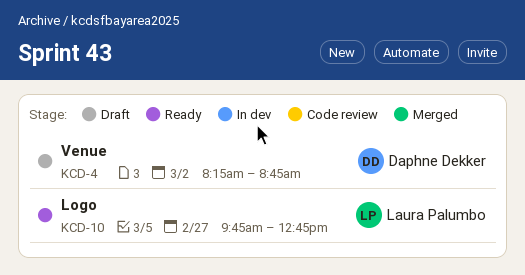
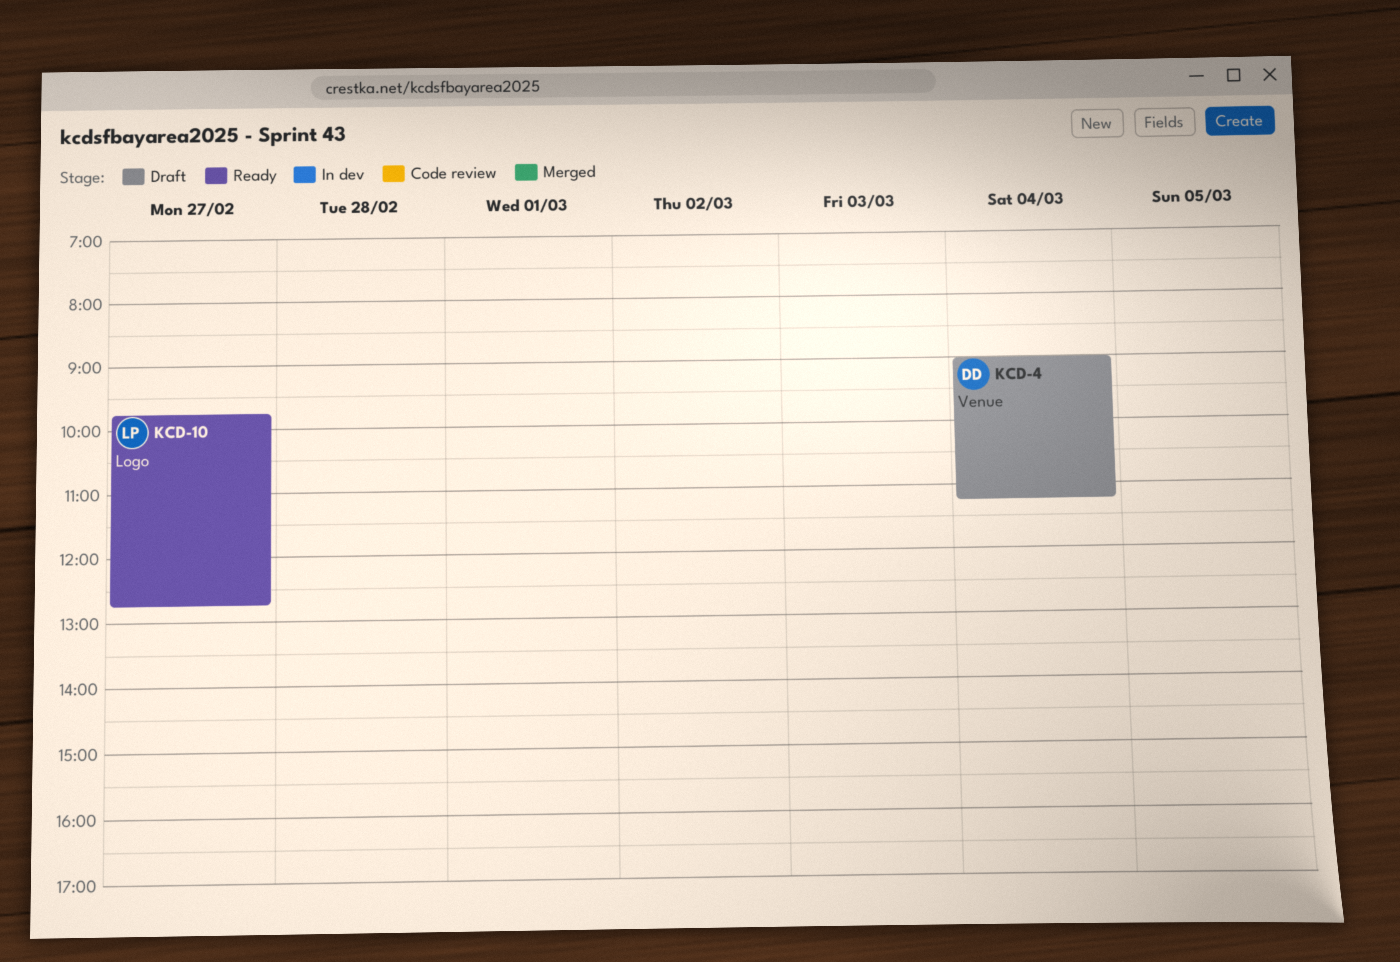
KCD-4, day: Mar 2 -> Mar 4
KCD-4, begins: 08:15 -> 09:00
KCD-4, ends: 08:45 -> 11:15

